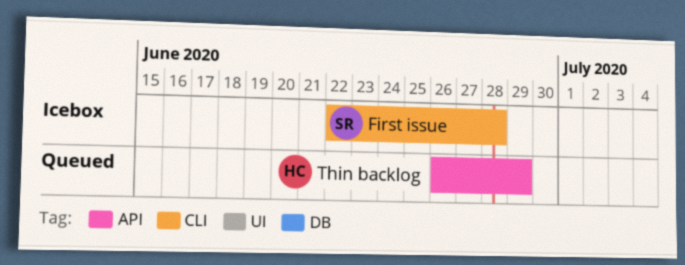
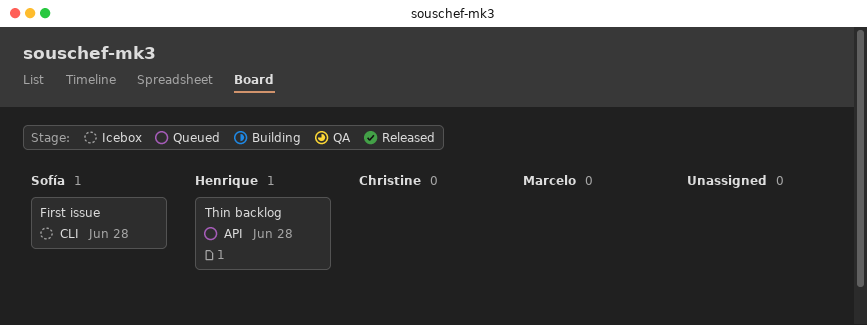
Thin backlog, due: Jun 29 -> Jun 28

